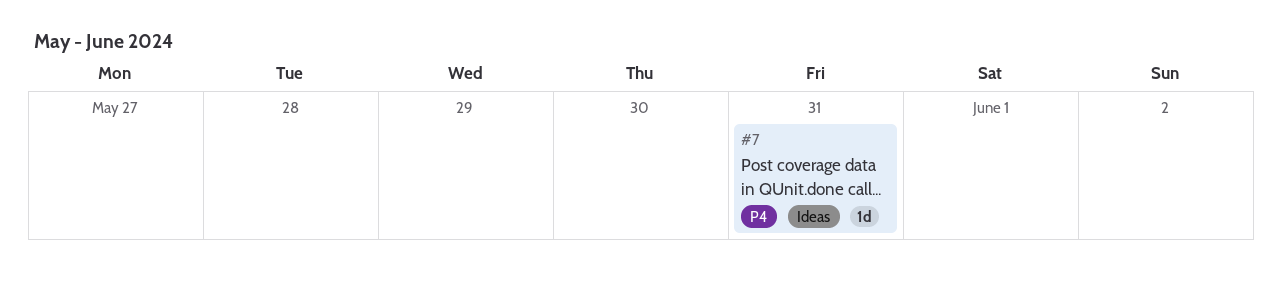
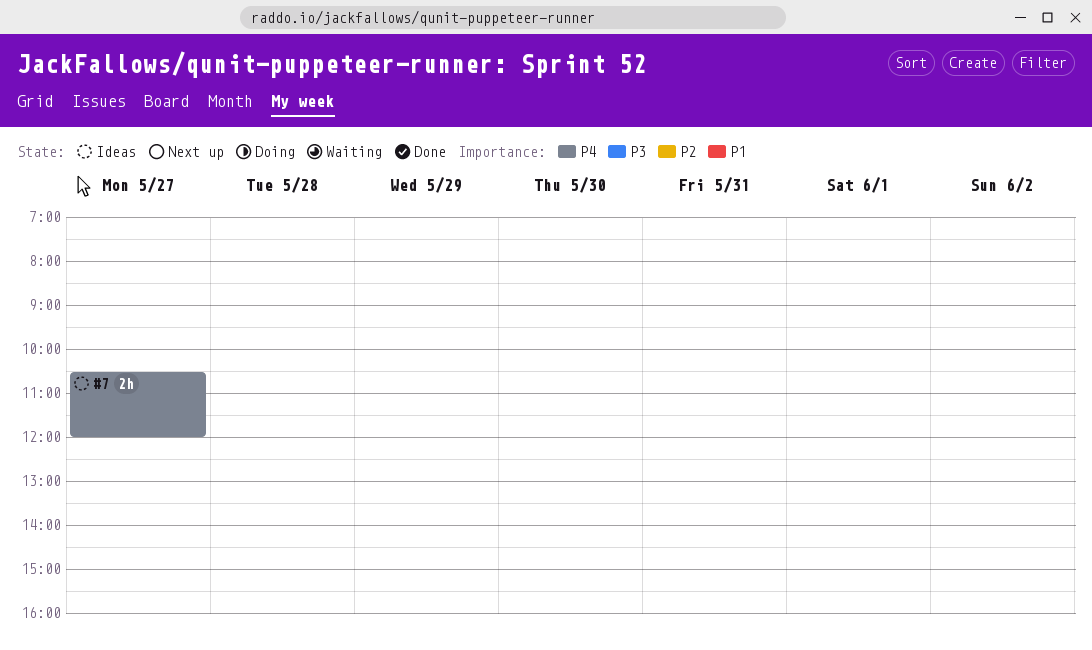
#7, estimate: 1d -> 2h
#7, day: May 31 -> May 27

